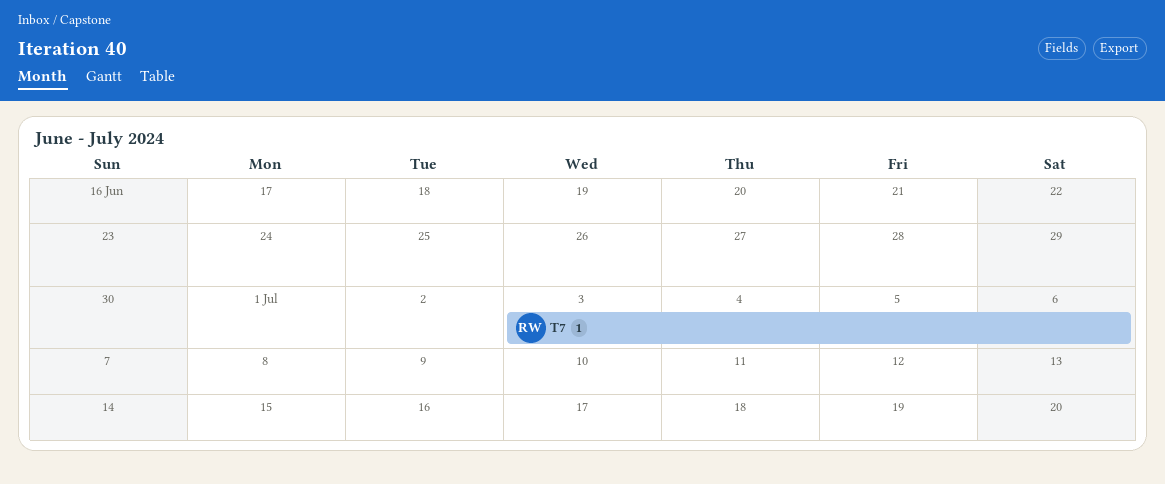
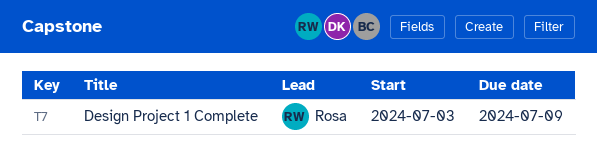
T7, due: Jul 6 -> Jul 9

